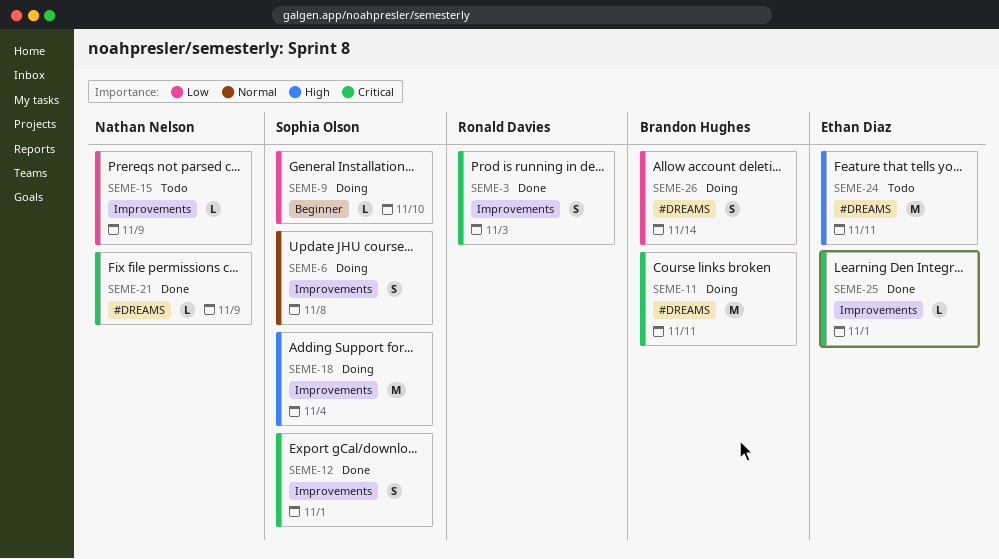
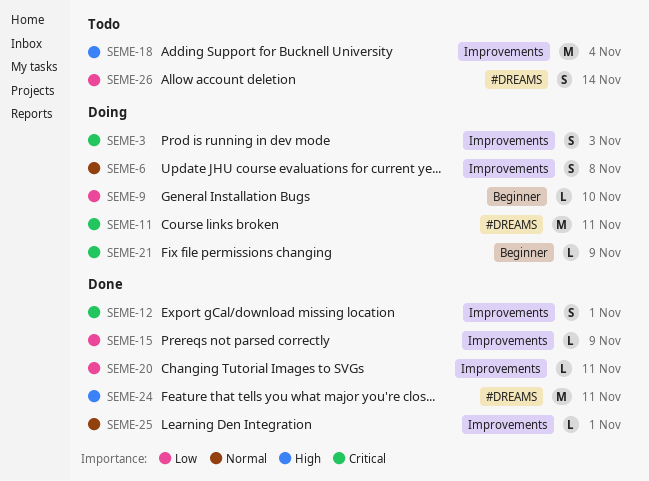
SEME-3, status: Done -> Doing
SEME-15, status: Todo -> Done
SEME-18, status: Doing -> Todo
SEME-20: none -> present
SEME-21, status: Done -> Doing
SEME-21, label: #DREAMS -> Beginner
SEME-24, status: Todo -> Done
SEME-25, priority: Critical -> Normal
SEME-26, status: Doing -> Todo

